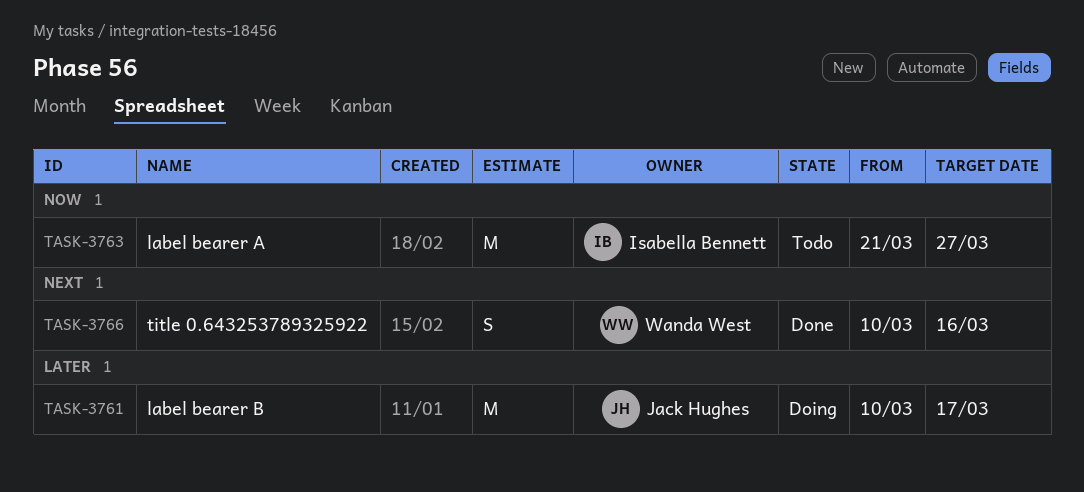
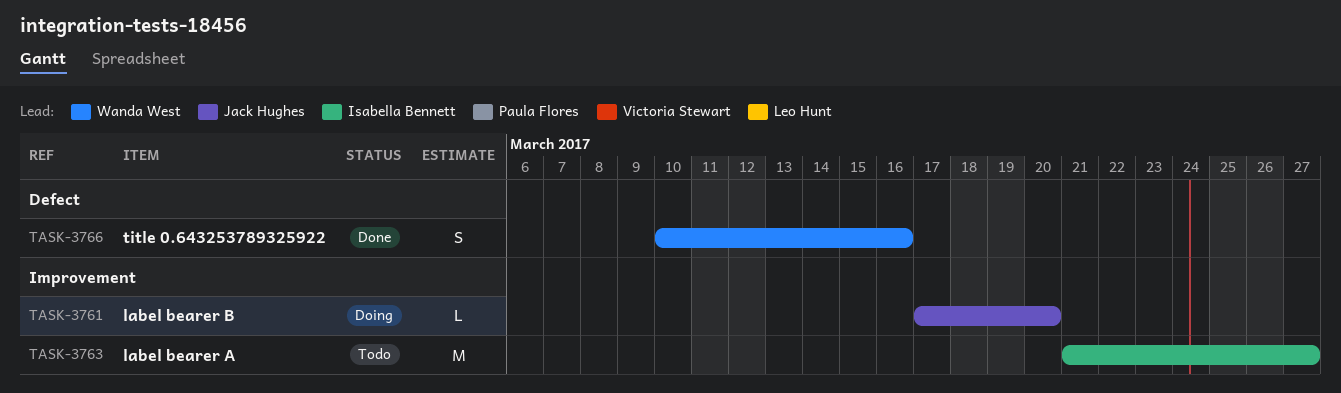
TASK-3761, estimate: M -> L
TASK-3761, start: Mar 10 -> Mar 17
TASK-3761, due: Mar 17 -> Mar 20

